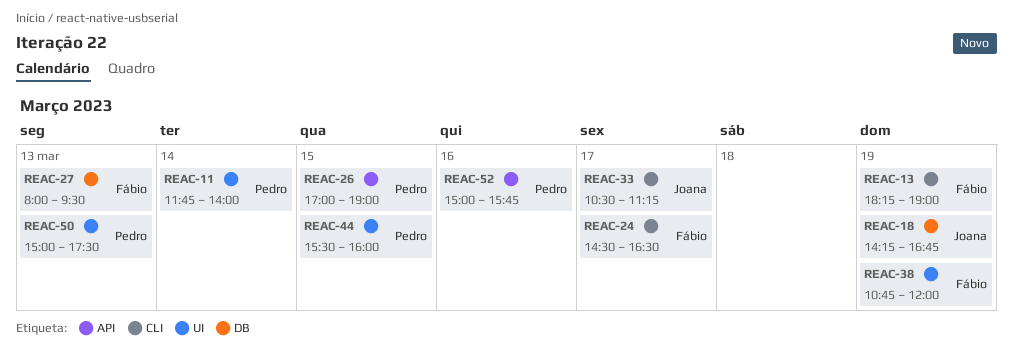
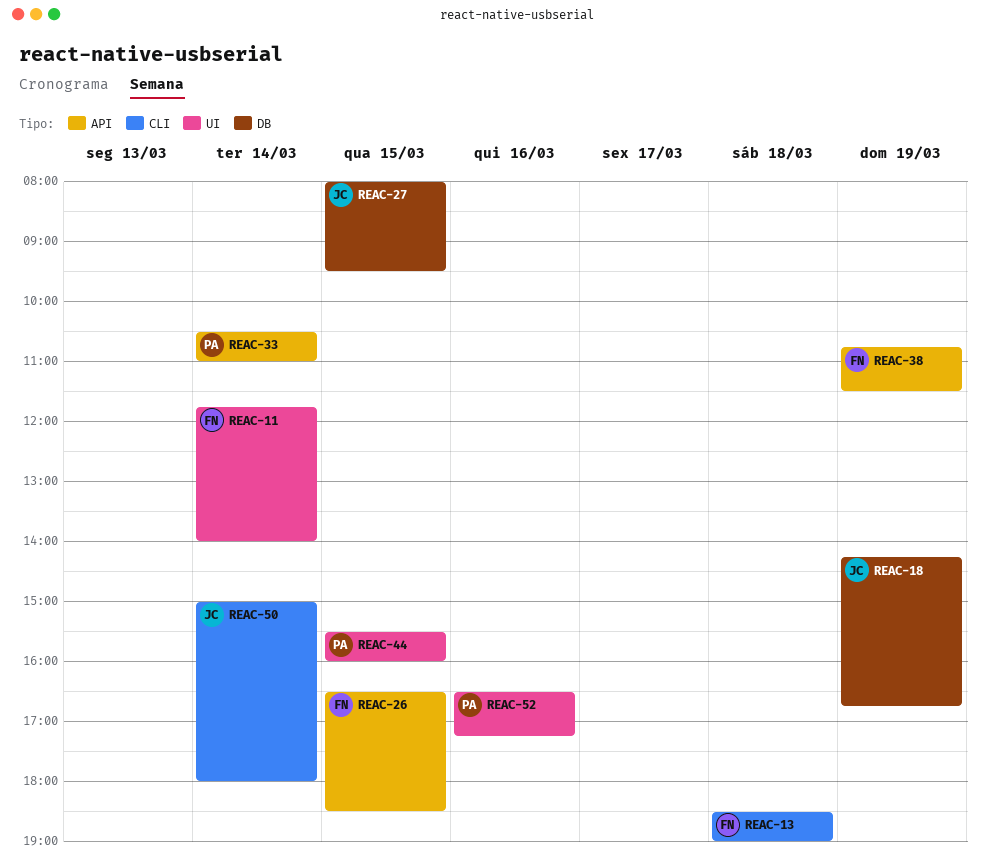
REAC-11, owner: Pedro -> Fábio
REAC-13, day: Mar 19 -> Mar 18
REAC-13, begins: 18:15 -> 18:30
REAC-24: present -> none
REAC-26, owner: Pedro -> Fábio
REAC-26, begins: 17:00 -> 16:30
REAC-26, ends: 19:00 -> 18:30
REAC-27, owner: Fábio -> Joana
REAC-27, day: Mar 13 -> Mar 15
REAC-33, owner: Joana -> Pedro
REAC-33, label: CLI -> API
REAC-33, day: Mar 17 -> Mar 14
REAC-33, ends: 11:15 -> 11:00
REAC-38, label: UI -> API
REAC-38, ends: 12:00 -> 11:30
REAC-50, owner: Pedro -> Joana
REAC-50, label: UI -> CLI
REAC-50, day: Mar 13 -> Mar 14
REAC-50, ends: 17:30 -> 18:00
REAC-52, label: API -> UI
REAC-52, begins: 15:00 -> 16:30
REAC-52, ends: 15:45 -> 17:15

